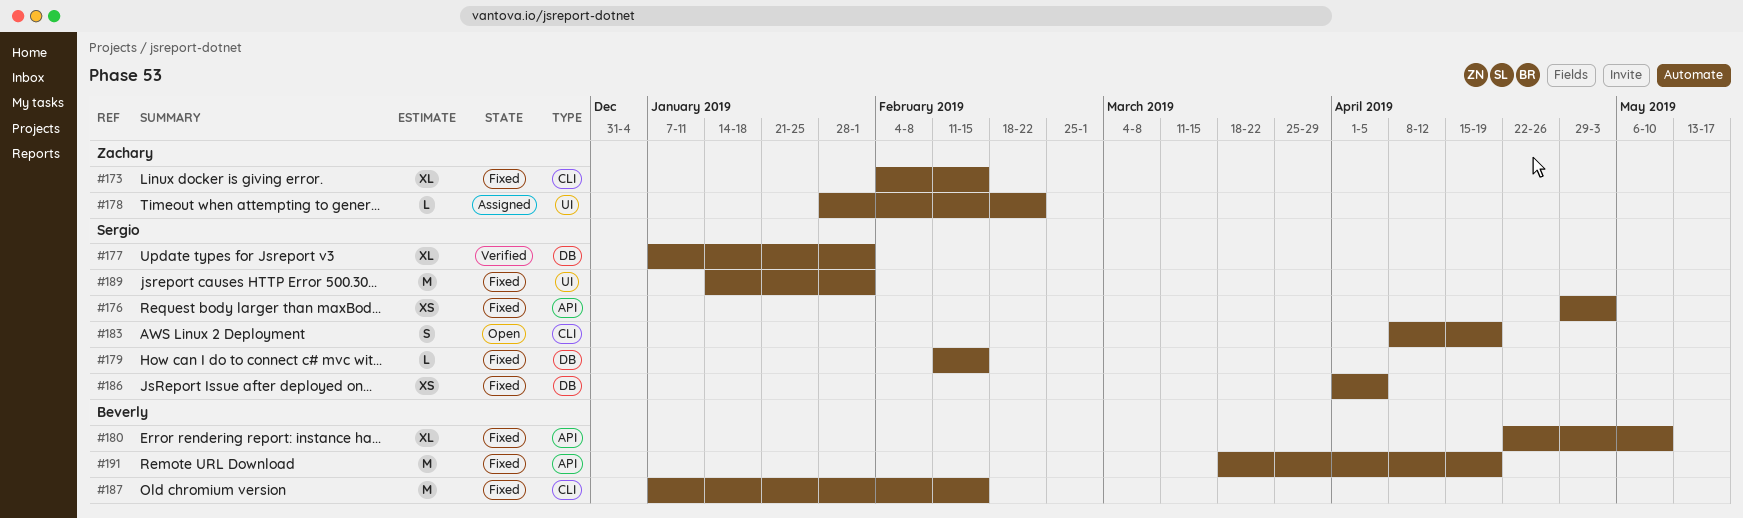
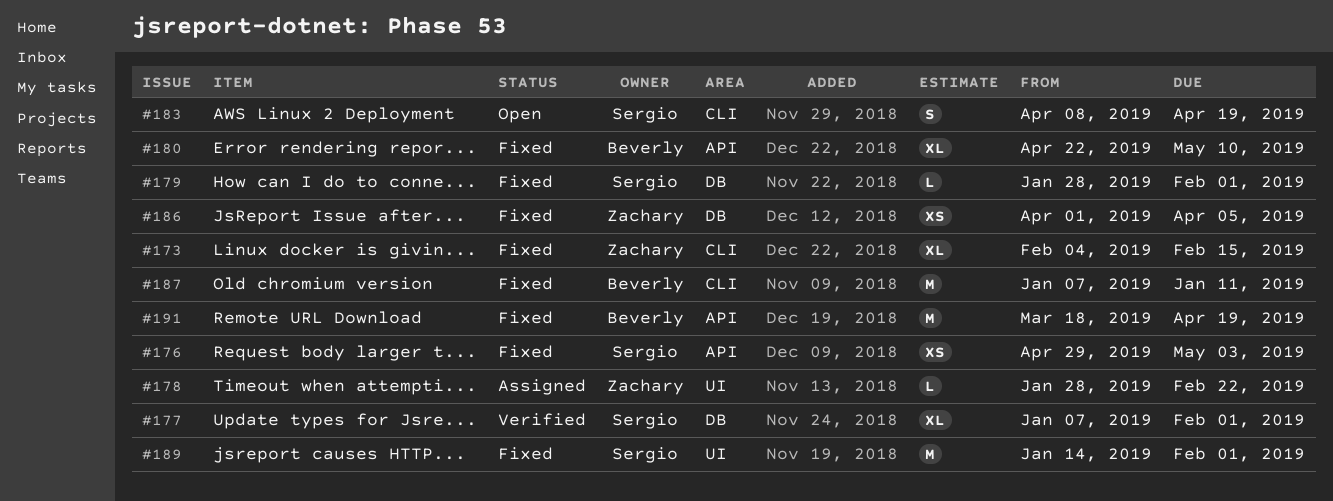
#179, start: Feb 11 -> Jan 28
#179, due: Feb 15 -> Feb 1
#186, owner: Sergio -> Zachary
#187, due: Feb 15 -> Jan 11

